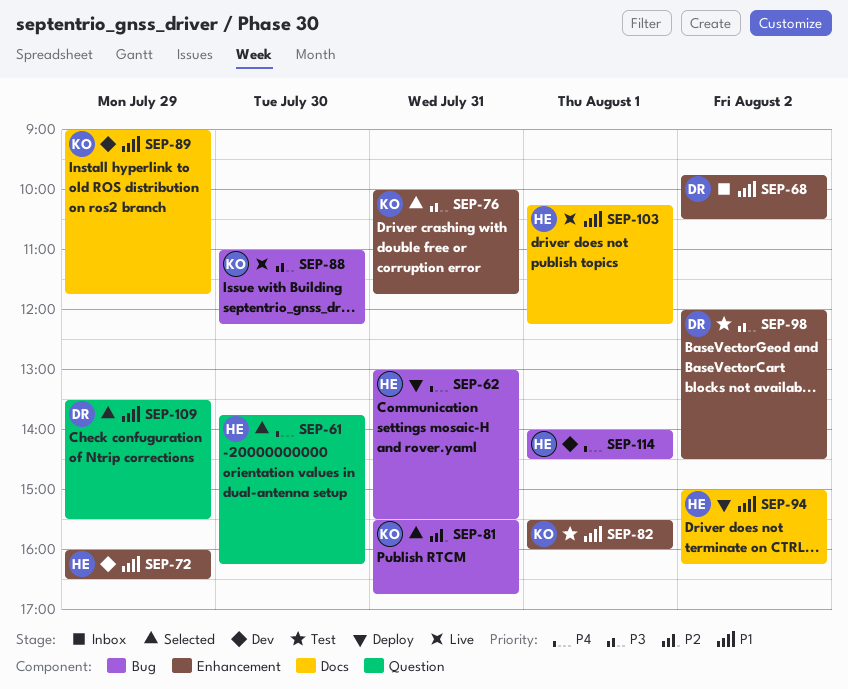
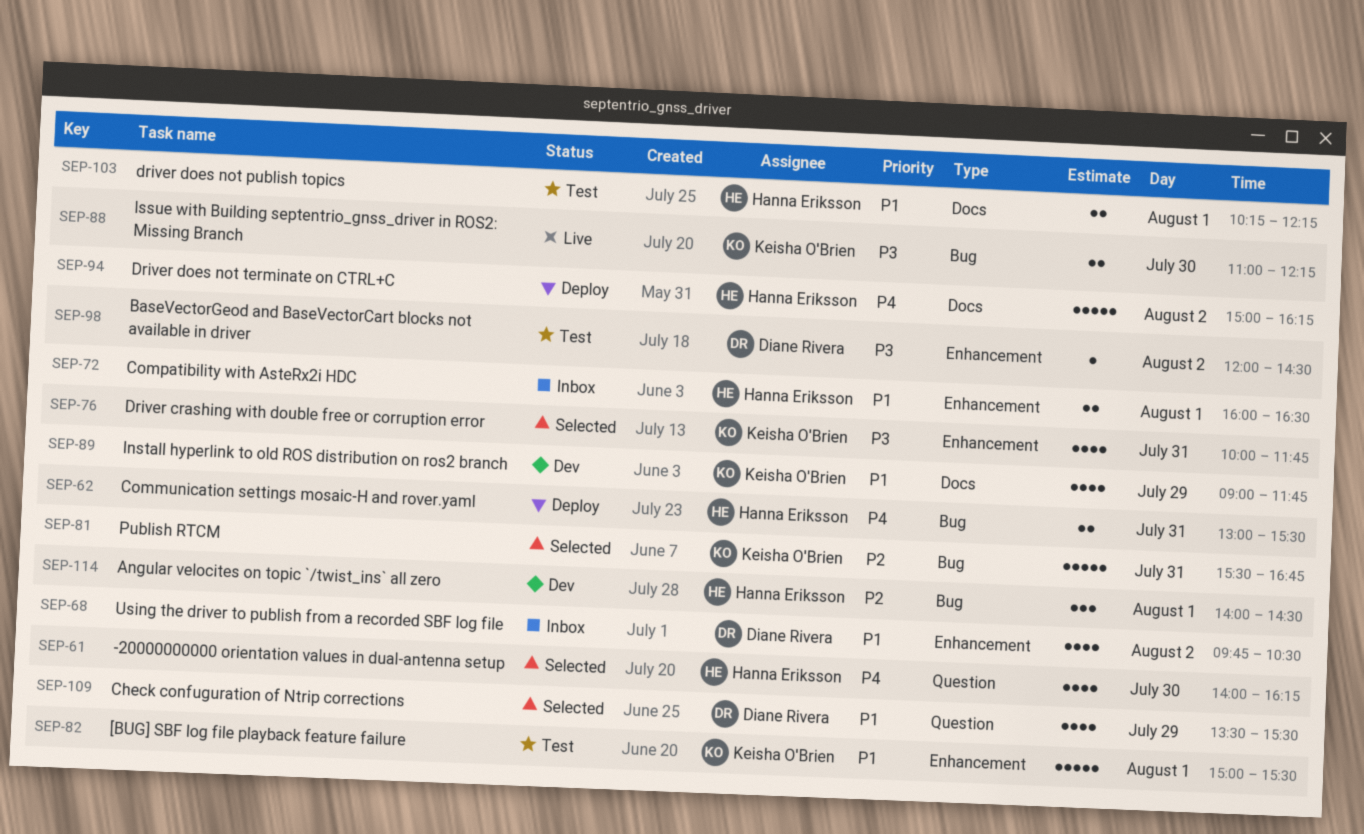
SEP-61, begins: 13:45 -> 14:00
SEP-72, status: Dev -> Inbox
SEP-72, day: Jul 29 -> Aug 1
SEP-82, begins: 15:30 -> 15:00
SEP-82, ends: 16:00 -> 15:30
SEP-94, priority: P1 -> P4
SEP-103, status: Live -> Test
SEP-114, priority: P4 -> P2

